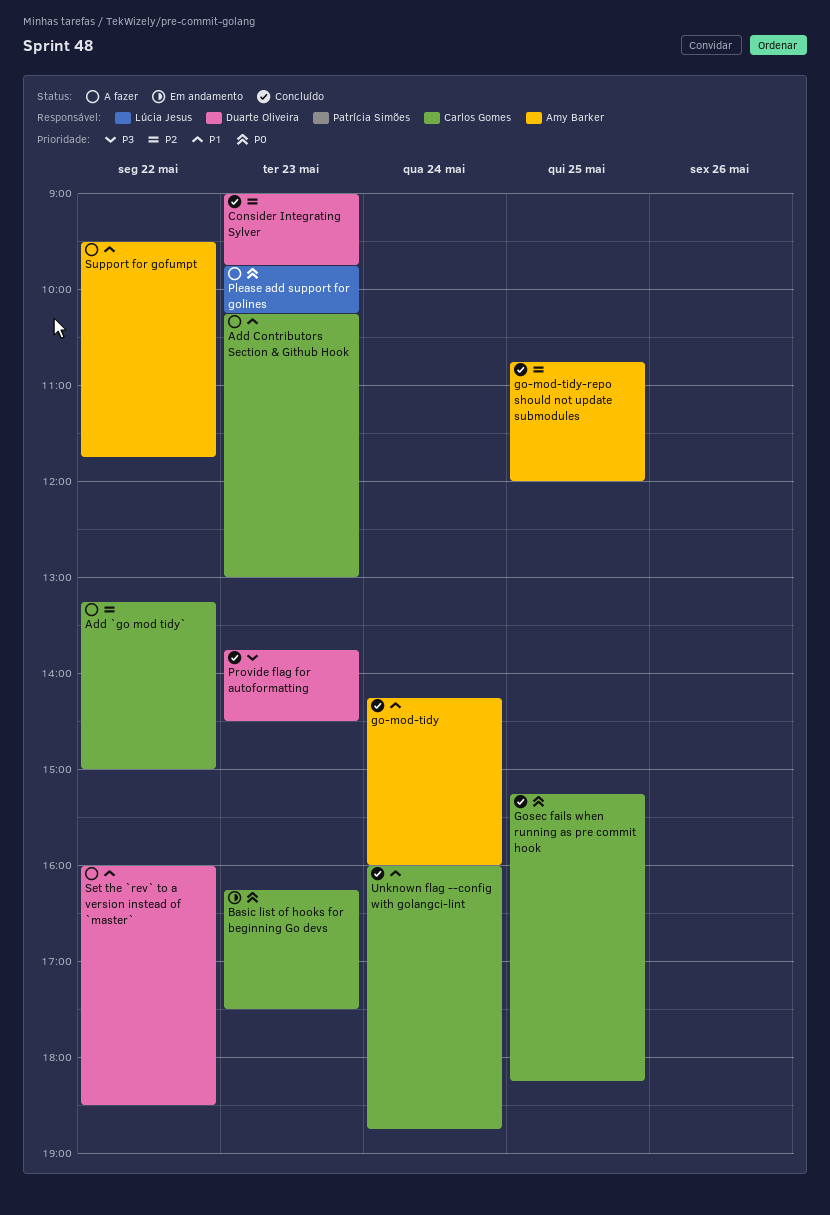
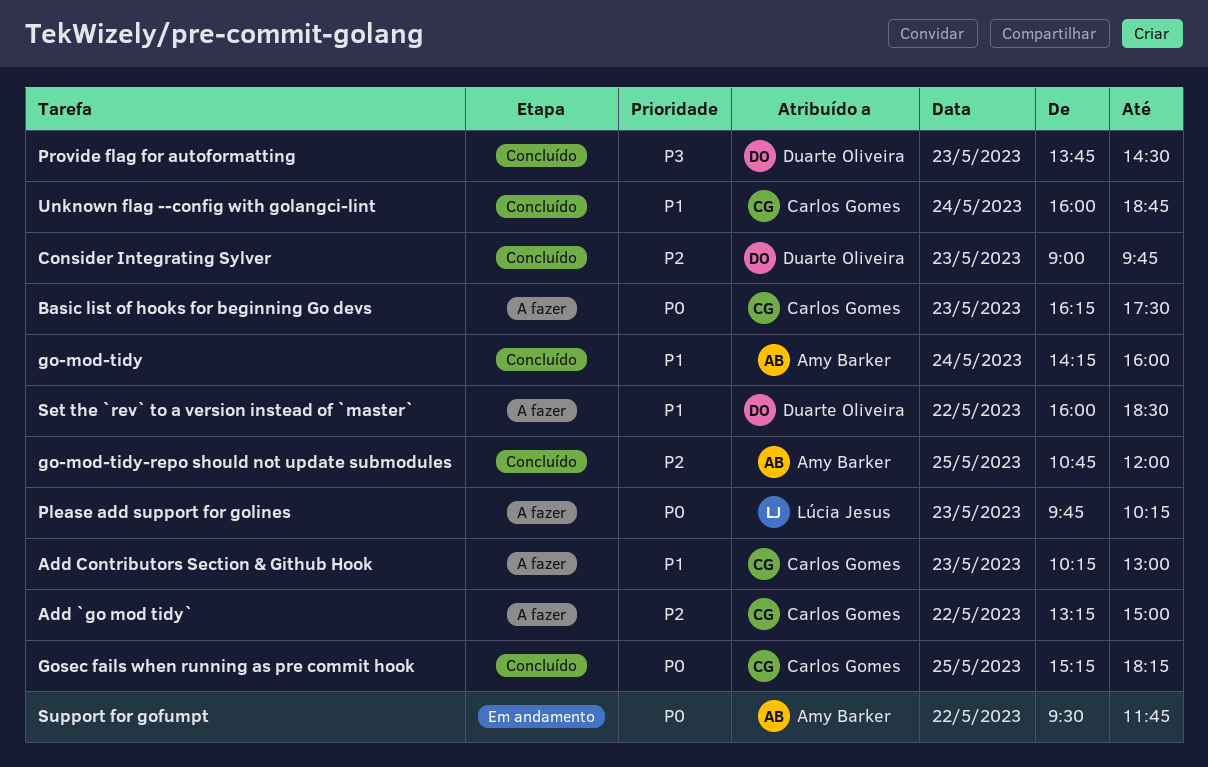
Basic list of hooks for beginning Go devs, status: Em andamento -> A fazer
Support for gofumpt, status: A fazer -> Em andamento
Support for gofumpt, priority: P1 -> P0

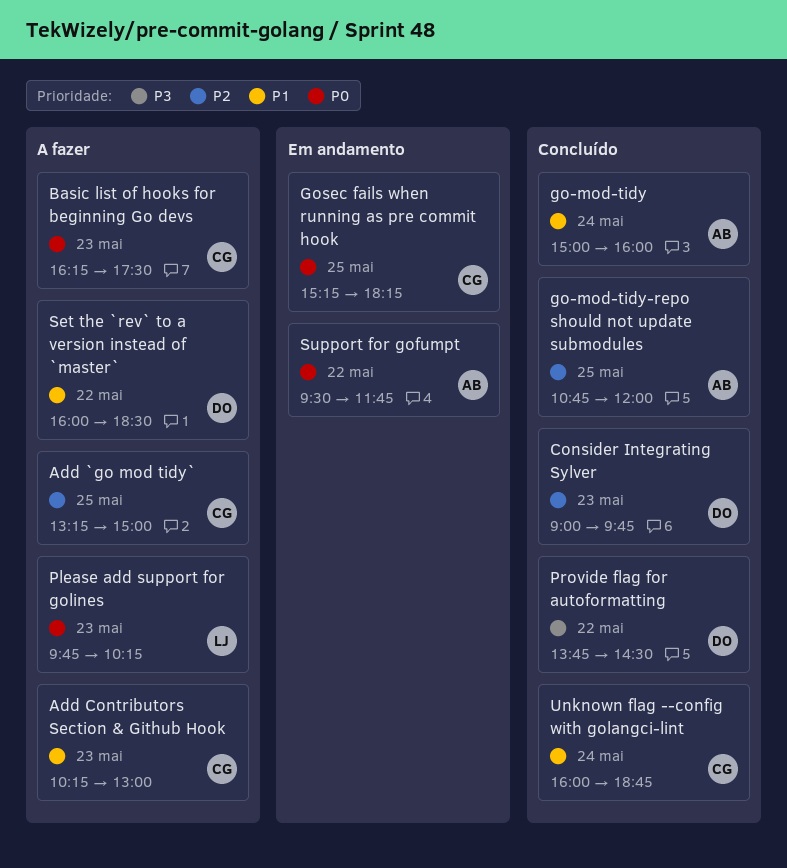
Add `go mod tidy`, day: May 22 -> May 25
go-mod-tidy, begins: 14:15 -> 15:00
Gosec fails when running as pre commit hook, status: Concluído -> Em andamento
Provide flag for autoformatting, day: May 23 -> May 22

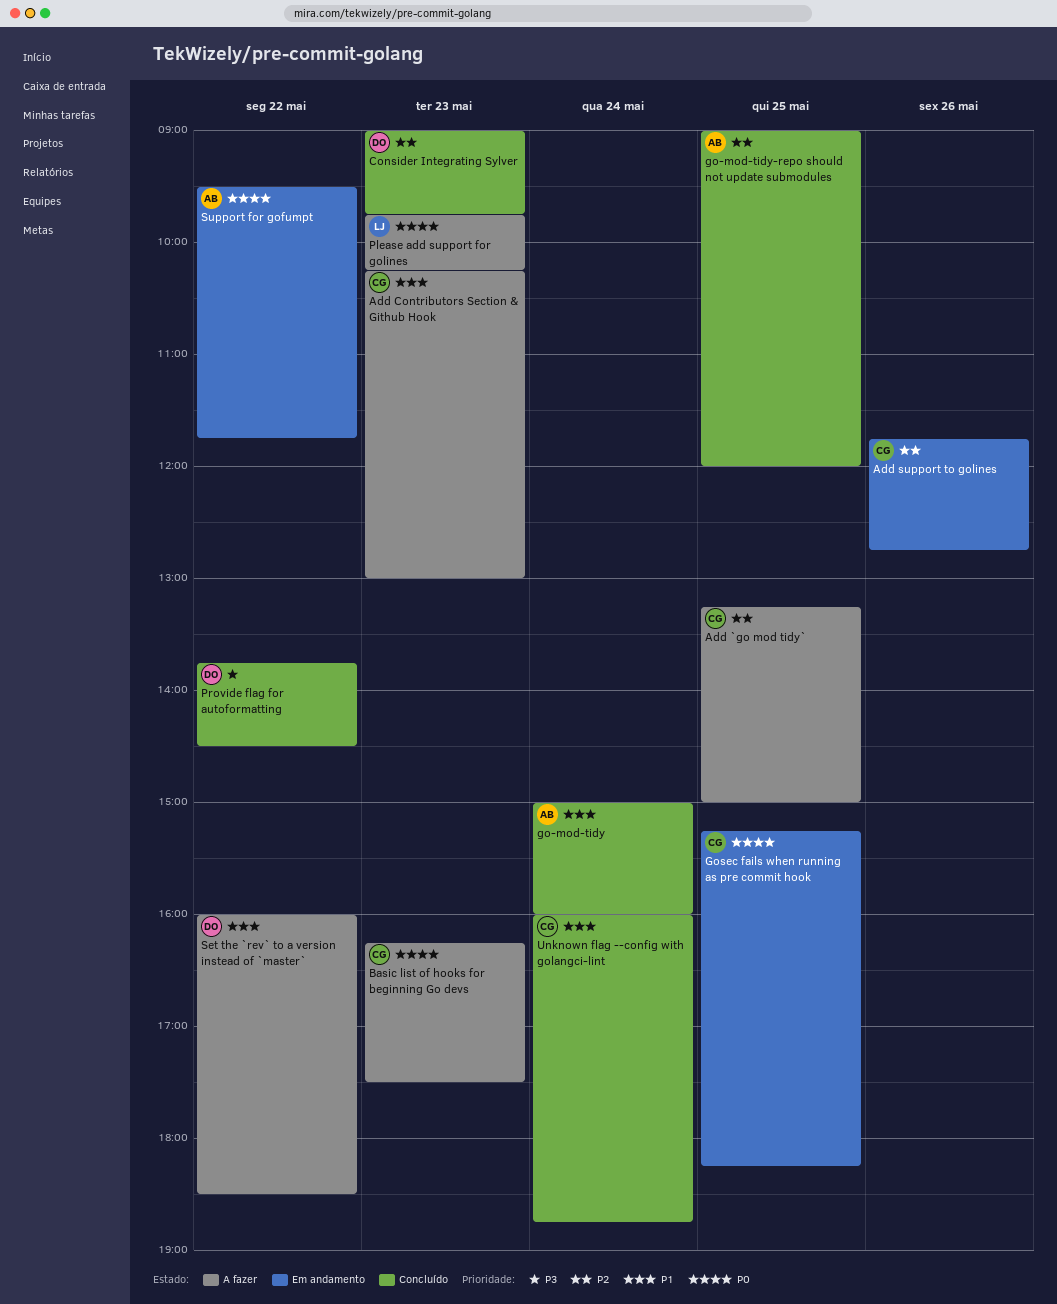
Add support to golines: none -> present
go-mod-tidy-repo should not update submodules, begins: 10:45 -> 09:00

